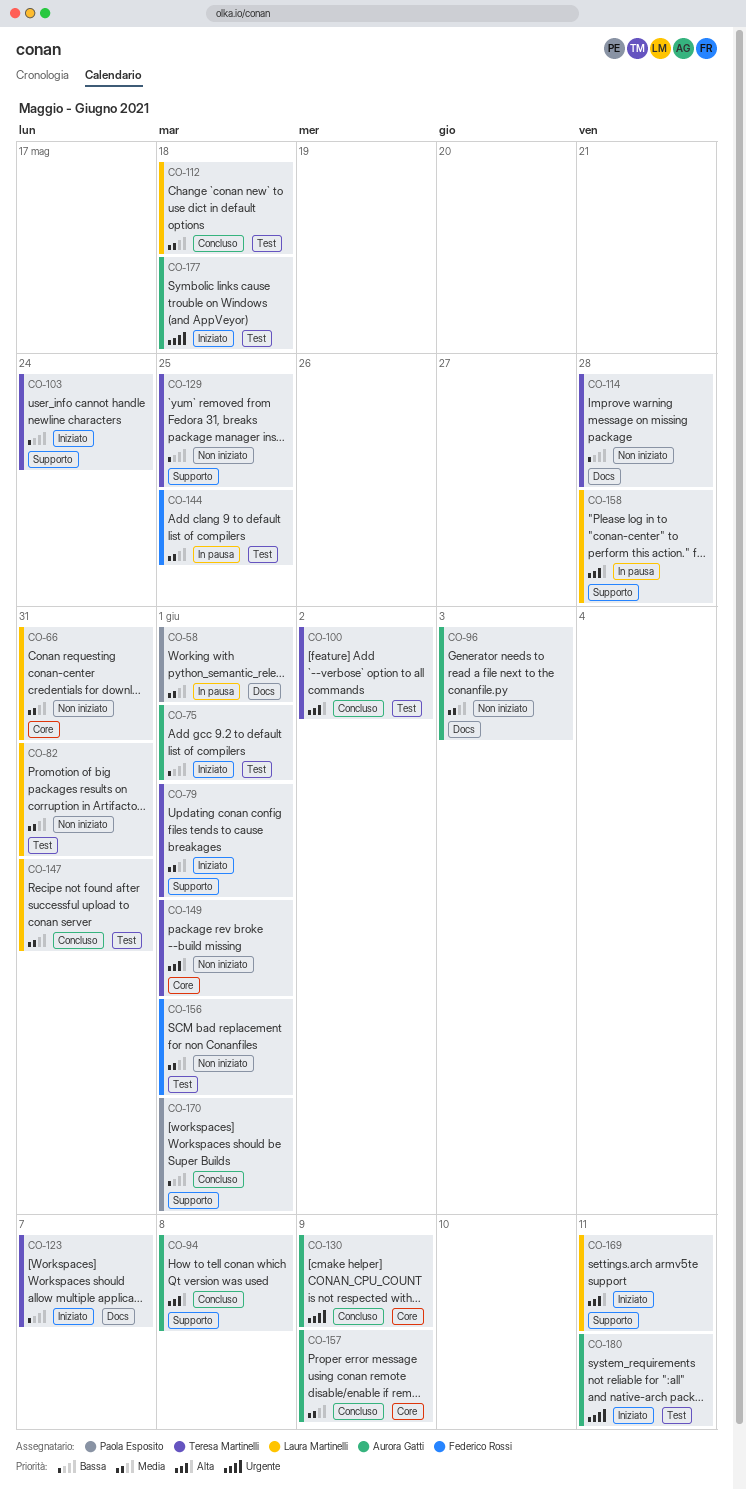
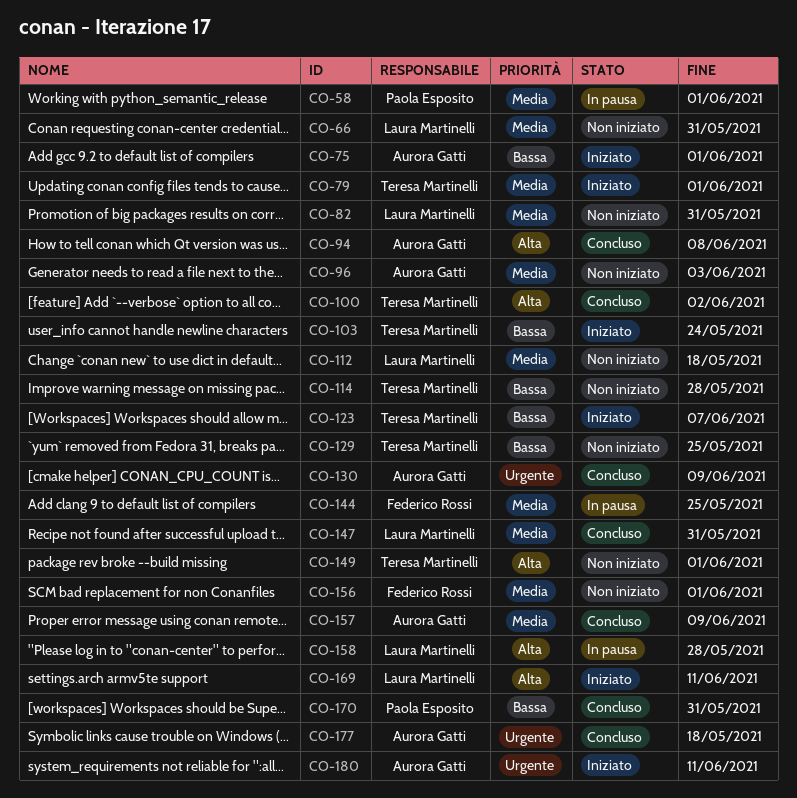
CO-112, status: Concluso -> Non iniziato
CO-170, due: Jun 1 -> May 31
CO-177, status: Iniziato -> Concluso

